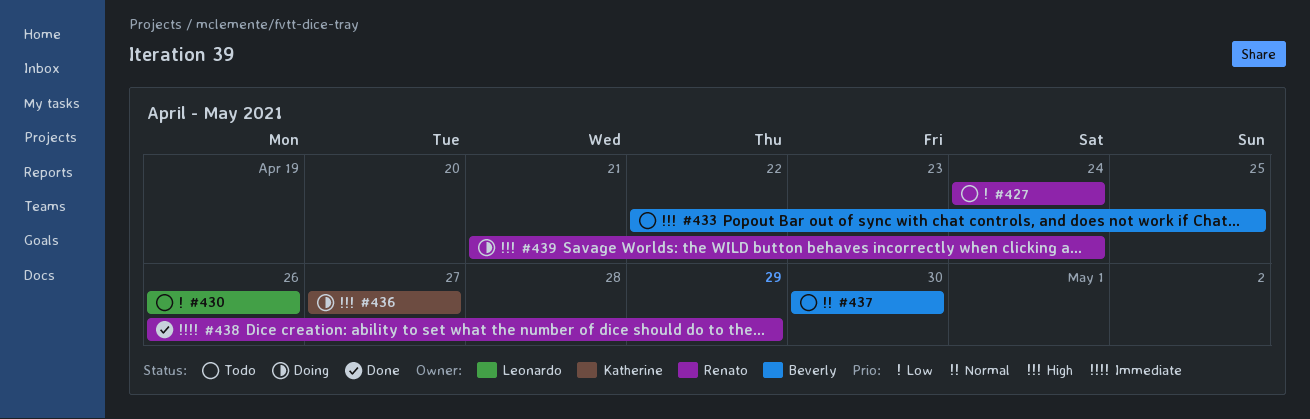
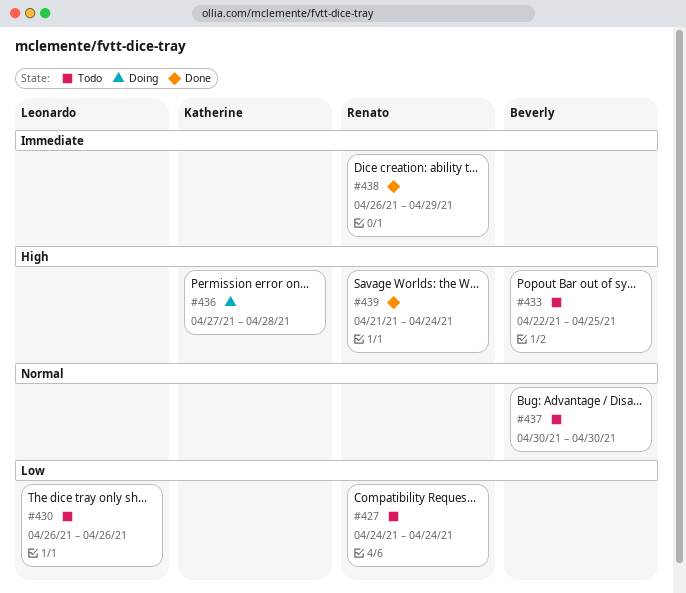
#436, due: Apr 27 -> Apr 28
#439, status: Doing -> Done

